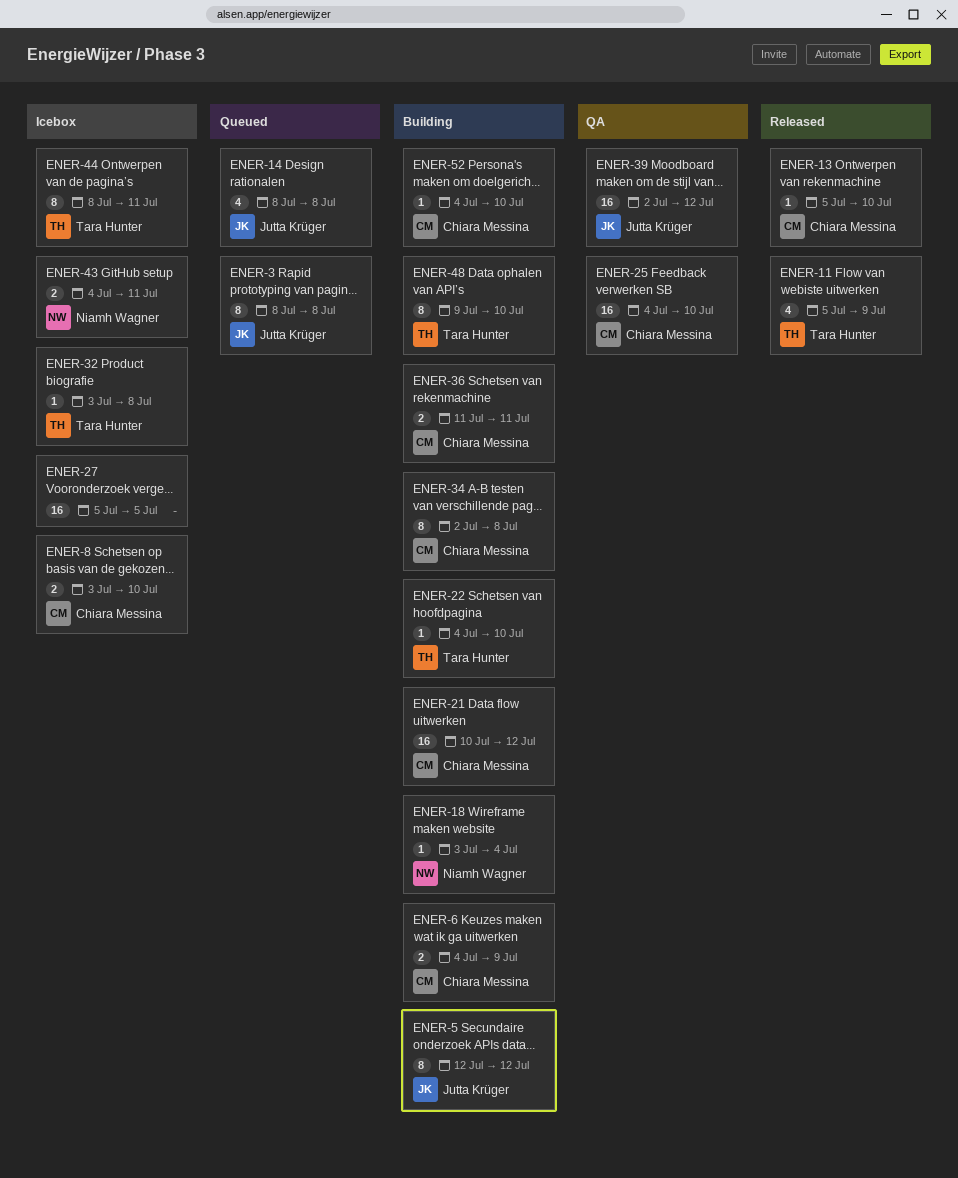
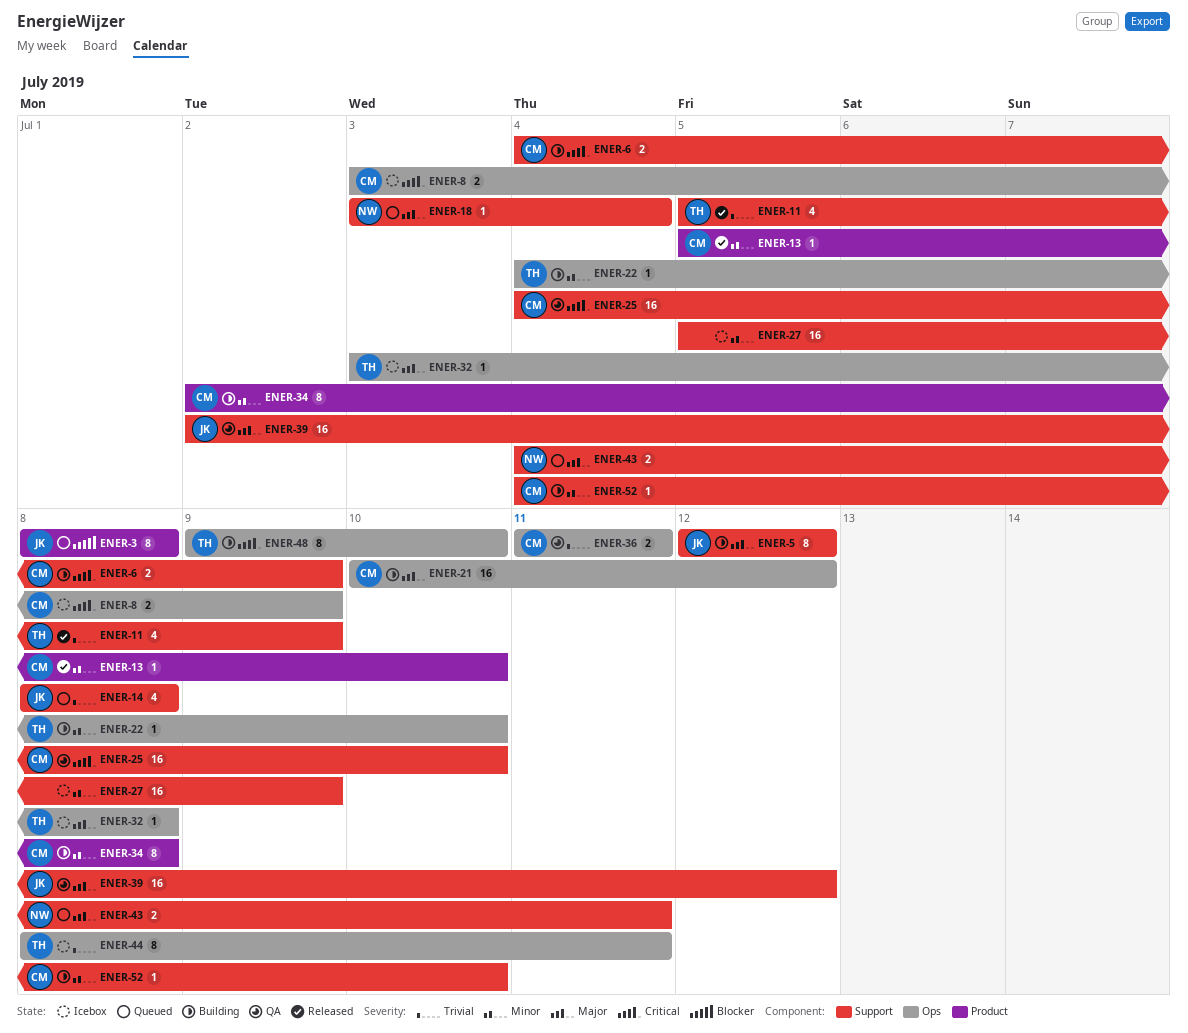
ENER-8, due: Jul 10 -> Jul 9
ENER-18, status: Building -> Queued
ENER-27, due: Jul 5 -> Jul 9
ENER-36, status: Building -> QA
ENER-43, status: Icebox -> Queued

